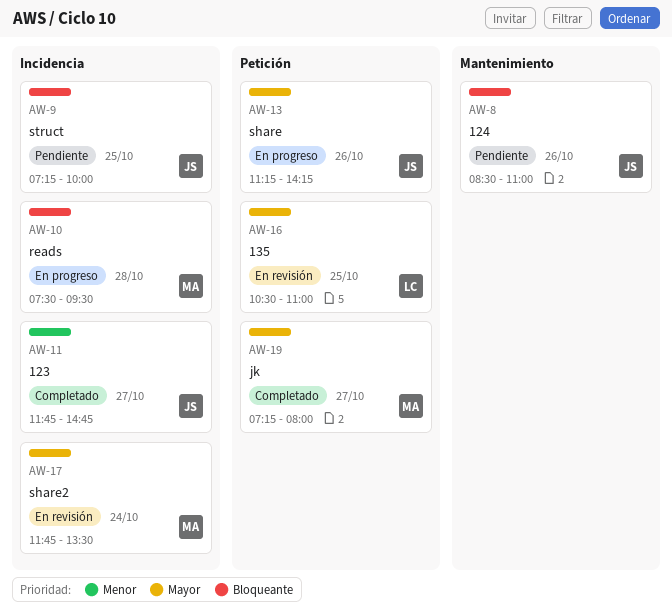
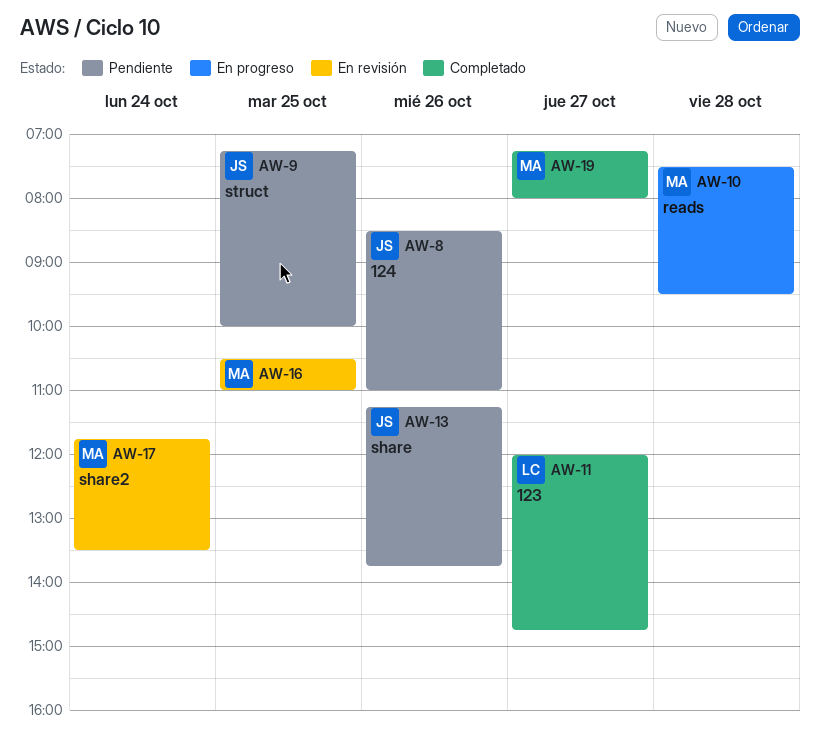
AW-11, owner: JS -> LC
AW-11, begins: 11:45 -> 12:00
AW-13, status: En progreso -> Pendiente
AW-13, ends: 14:15 -> 13:45
AW-16, owner: LC -> MA

